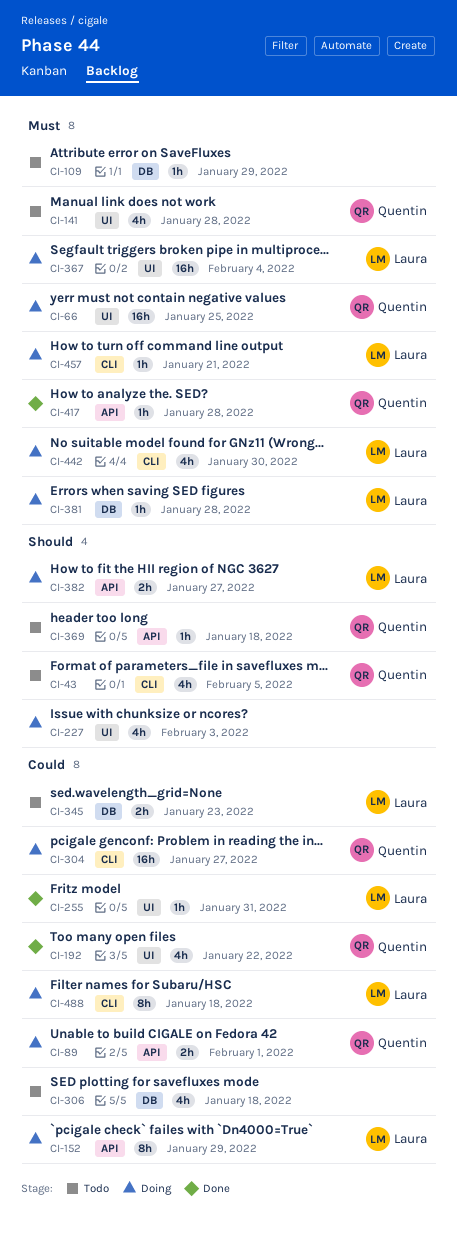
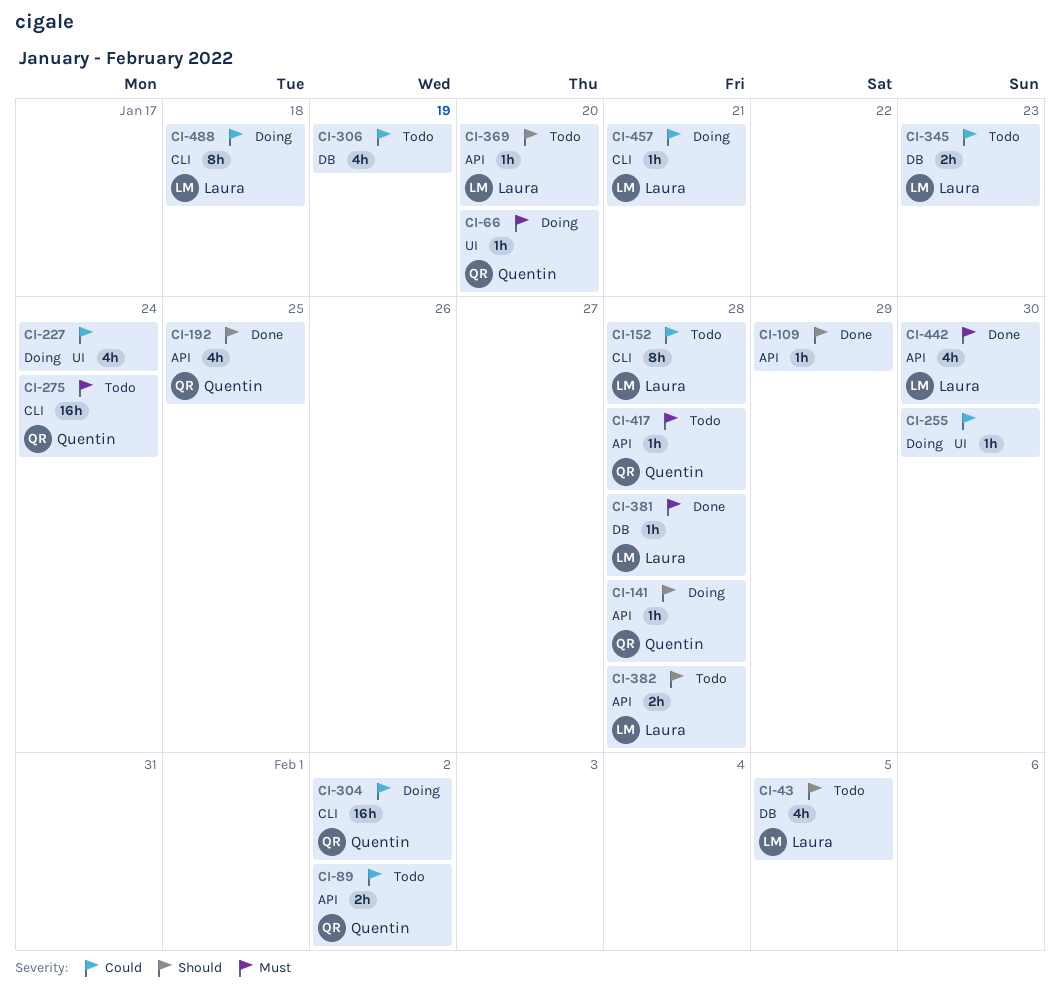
CI-43, owner: Quentin -> Laura
CI-43, label: CLI -> DB
CI-66, estimate: 16h -> 1h
CI-66, due: Jan 25 -> Jan 20
CI-89, status: Doing -> Todo
CI-89, due: Feb 1 -> Feb 2
CI-109, status: Todo -> Done
CI-109, priority: Must -> Should
CI-109, label: DB -> API
CI-141, status: Todo -> Doing
CI-141, priority: Must -> Should
CI-141, label: UI -> API
CI-141, estimate: 4h -> 1h
CI-152, status: Doing -> Todo
CI-152, label: API -> CLI
CI-152, due: Jan 29 -> Jan 28
CI-192, priority: Could -> Should
CI-192, label: UI -> API
CI-192, due: Jan 22 -> Jan 25
CI-227, priority: Should -> Could
CI-227, due: Feb 3 -> Jan 24
CI-255, status: Done -> Doing
CI-255, owner: Laura -> none
CI-255, due: Jan 31 -> Jan 30
CI-275: none -> present
CI-304, due: Jan 27 -> Feb 2
CI-306, due: Jan 18 -> Jan 19
CI-367: present -> none
CI-369, owner: Quentin -> Laura
CI-369, due: Jan 18 -> Jan 20
CI-381, status: Doing -> Done
CI-382, status: Doing -> Todo
CI-382, due: Jan 27 -> Jan 28
CI-417, status: Done -> Todo
CI-442, status: Doing -> Done
CI-442, label: CLI -> API
CI-457, priority: Must -> Could

